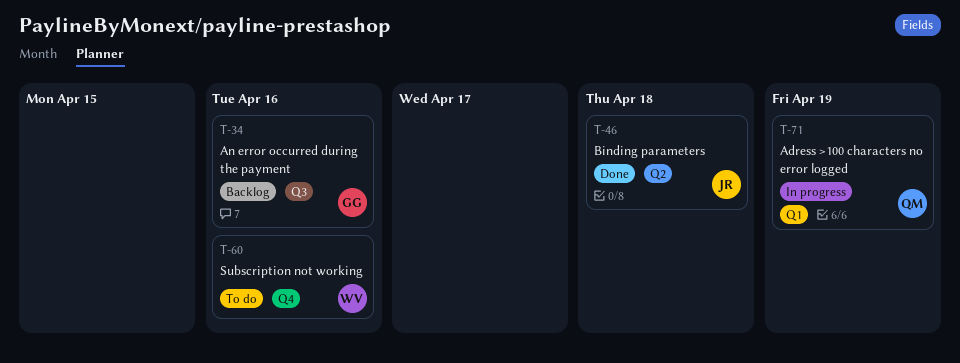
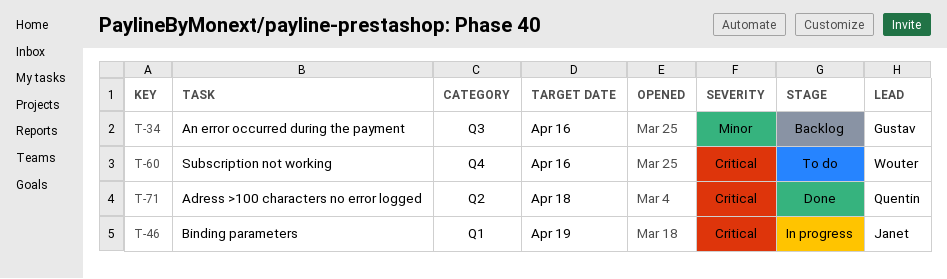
T-46, status: Done -> In progress
T-46, label: Q2 -> Q1
T-46, due: Apr 18 -> Apr 19
T-71, status: In progress -> Done
T-71, label: Q1 -> Q2
T-71, due: Apr 19 -> Apr 18

